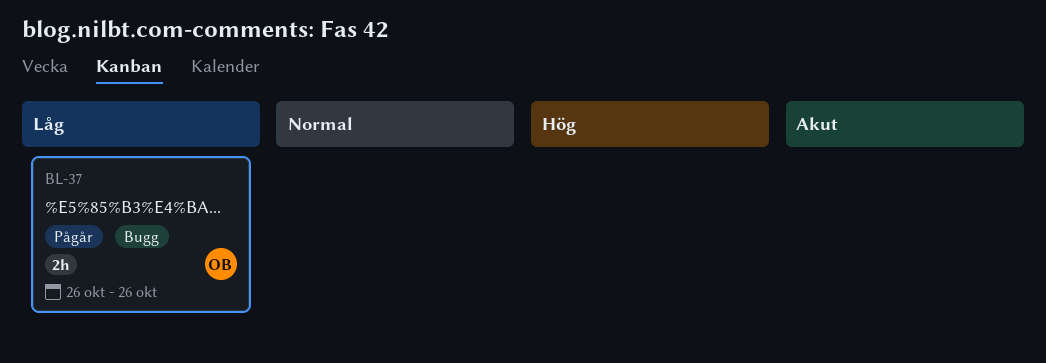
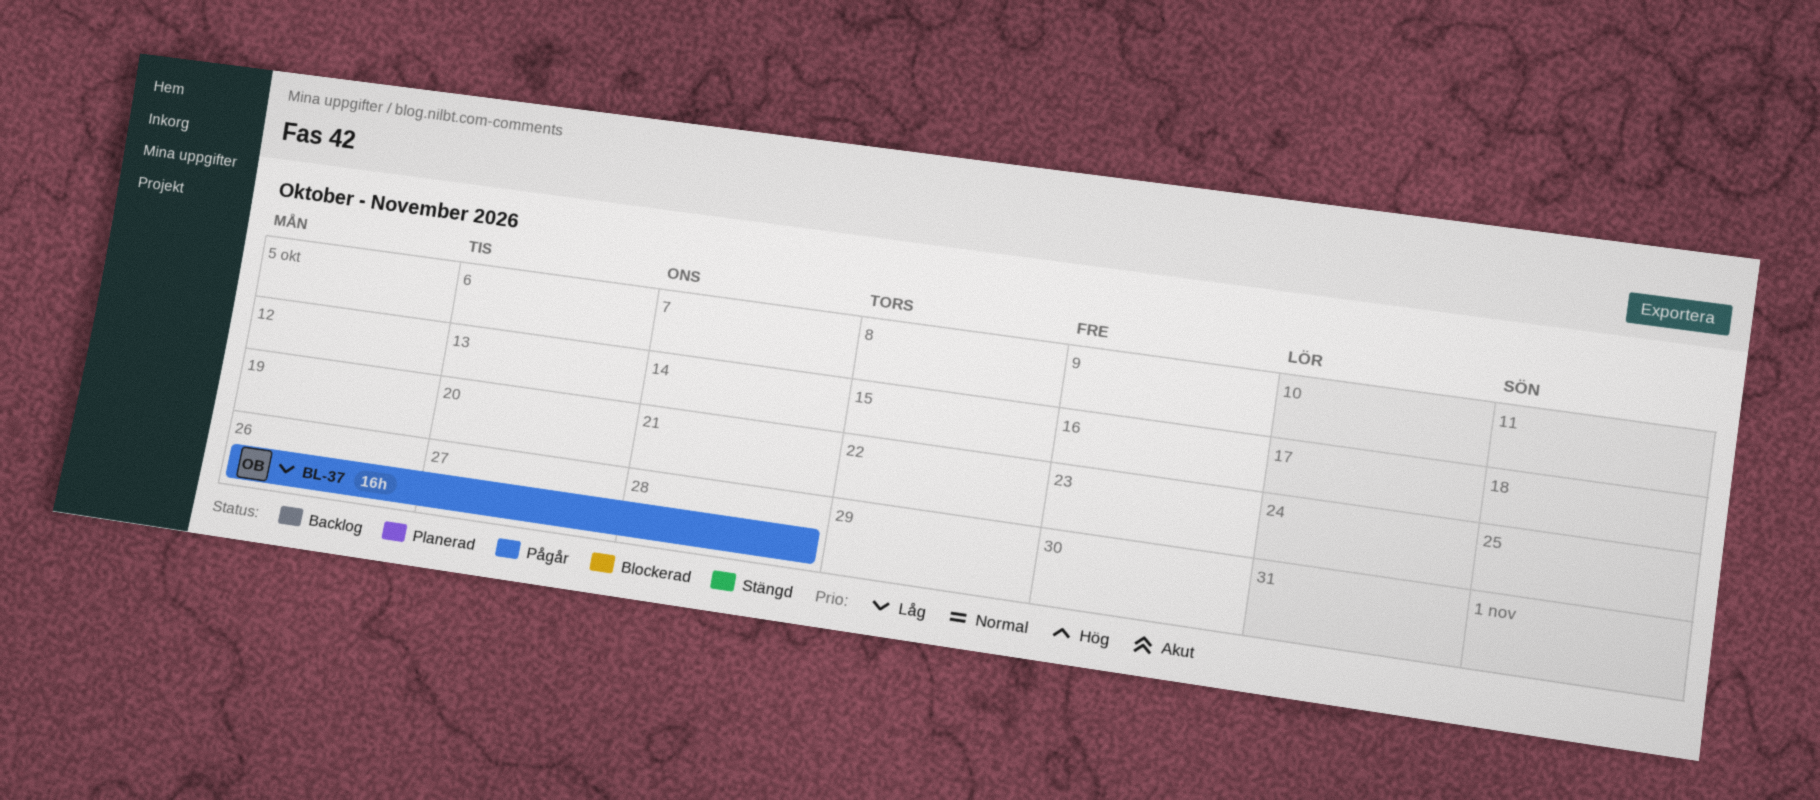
BL-37, estimate: 2h -> 16h
BL-37, due: Oct 26 -> Oct 28

